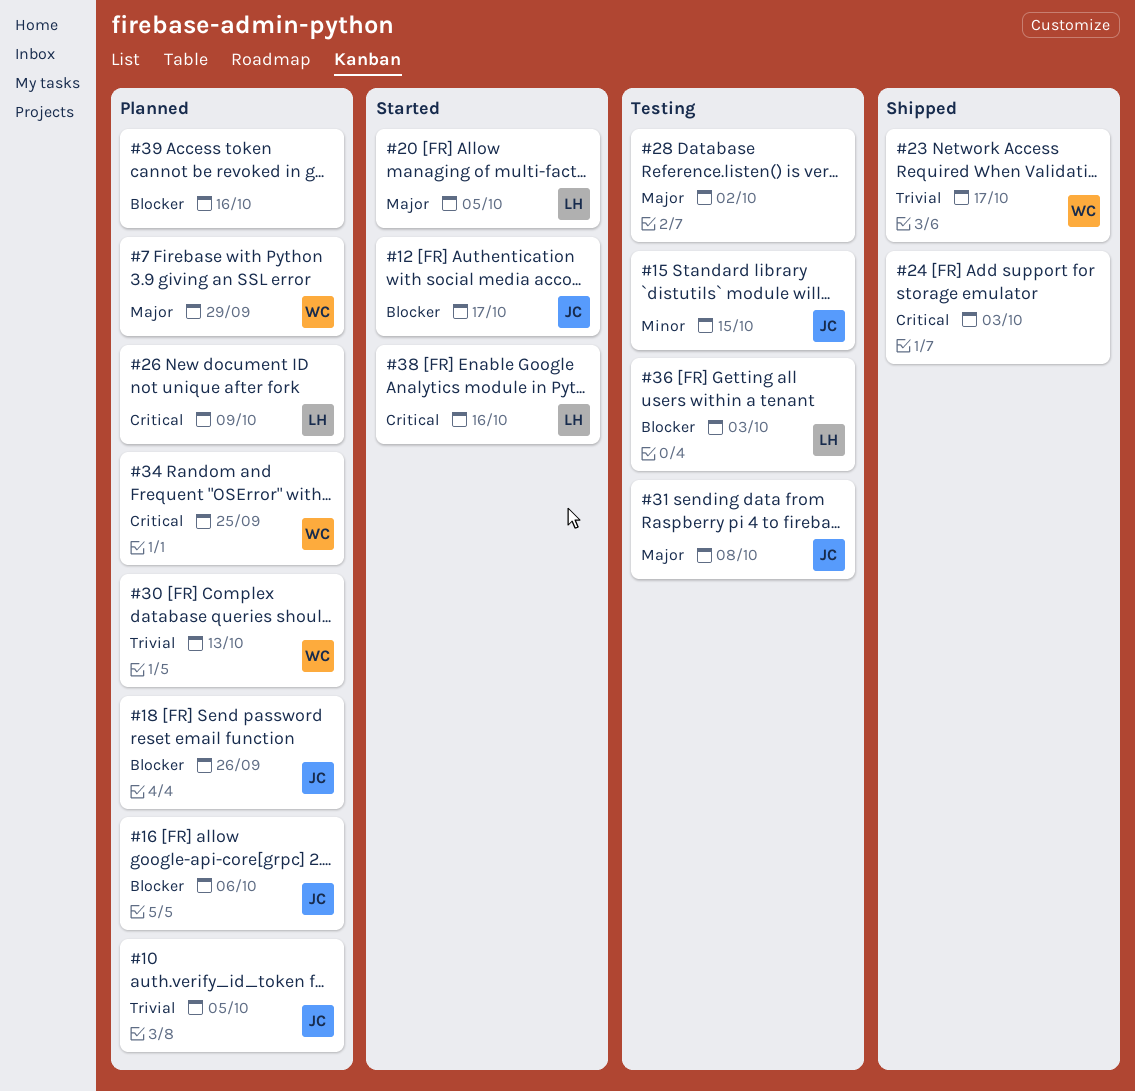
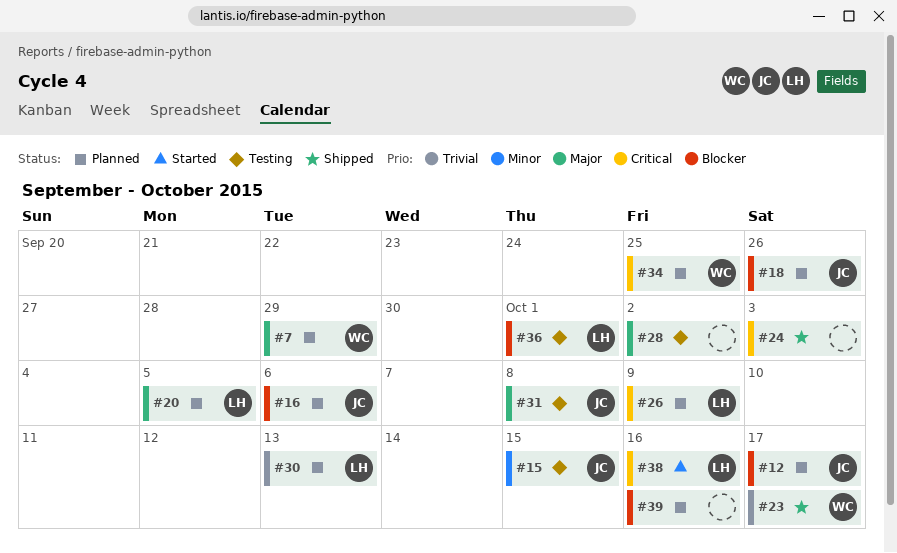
#10: present -> none
#12, status: Started -> Planned
#20, status: Started -> Planned
#30, owner: WC -> LH
#36, due: Oct 3 -> Oct 1

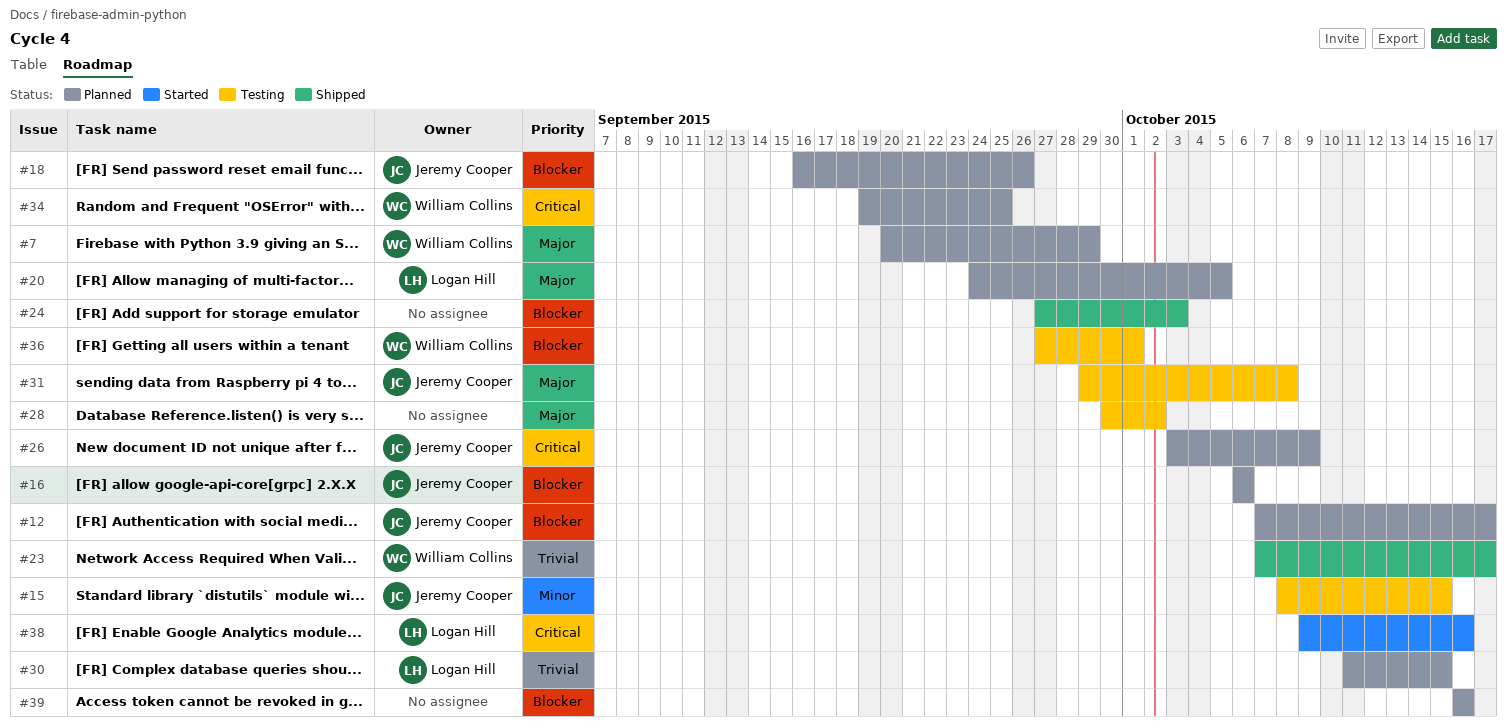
#24, priority: Critical -> Blocker
#26, owner: Logan Hill -> Jeremy Cooper
#30, due: Oct 13 -> Oct 15
#36, owner: Logan Hill -> William Collins

